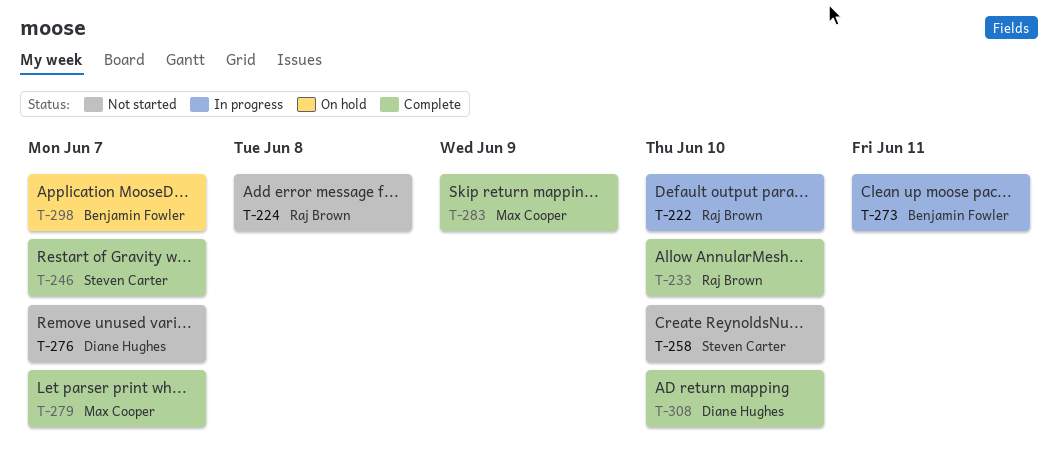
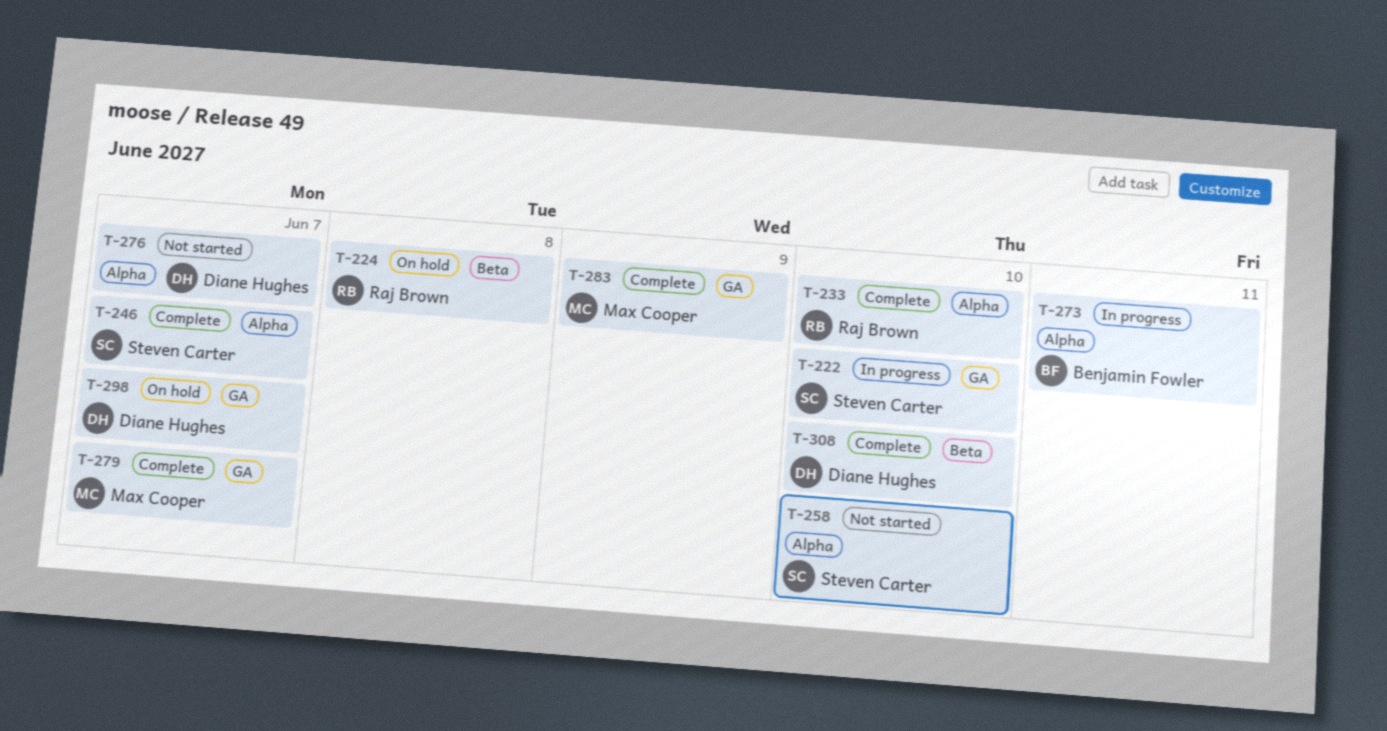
T-222, owner: Raj Brown -> Steven Carter
T-224, status: Not started -> On hold
T-298, owner: Benjamin Fowler -> Diane Hughes

